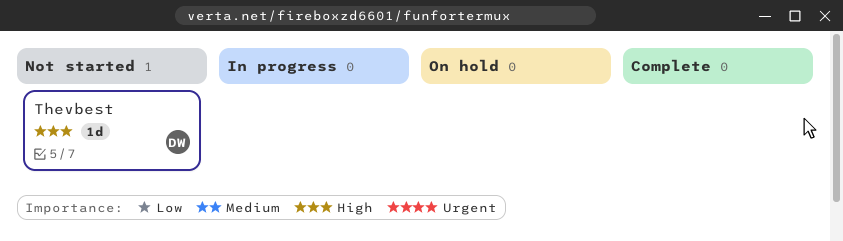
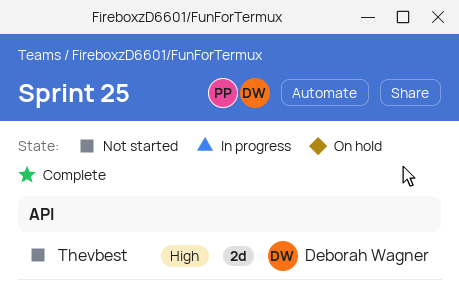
Thevbest, estimate: 1d -> 2d

